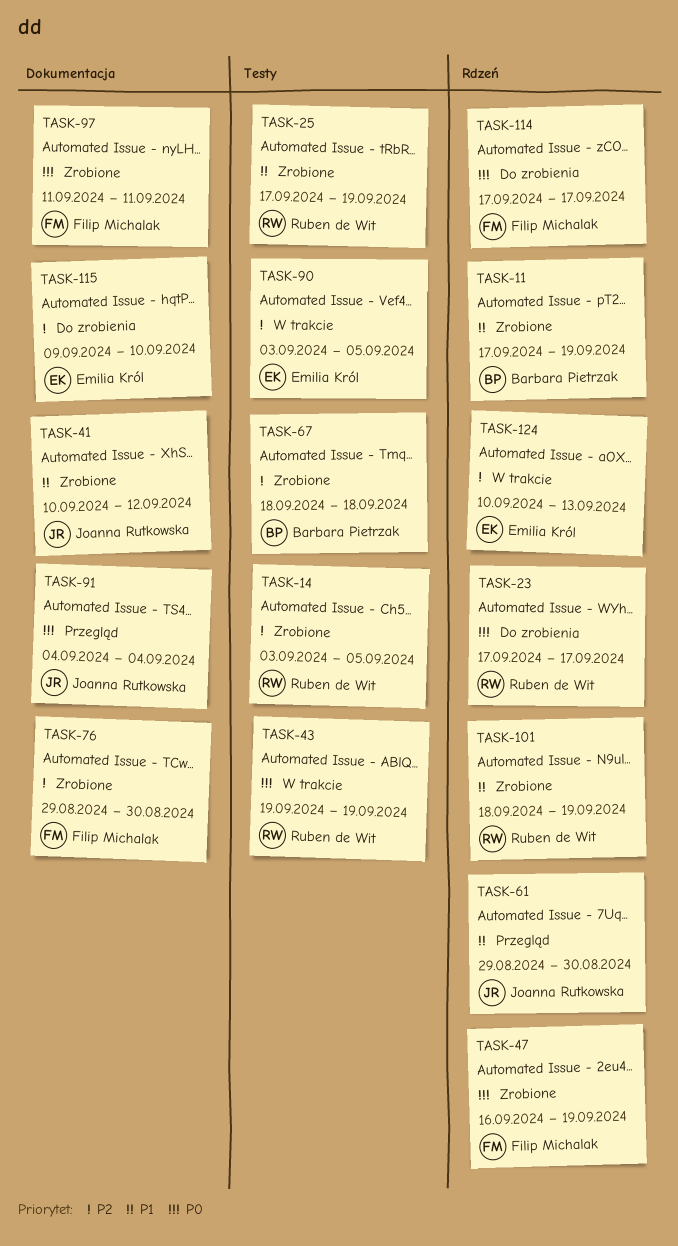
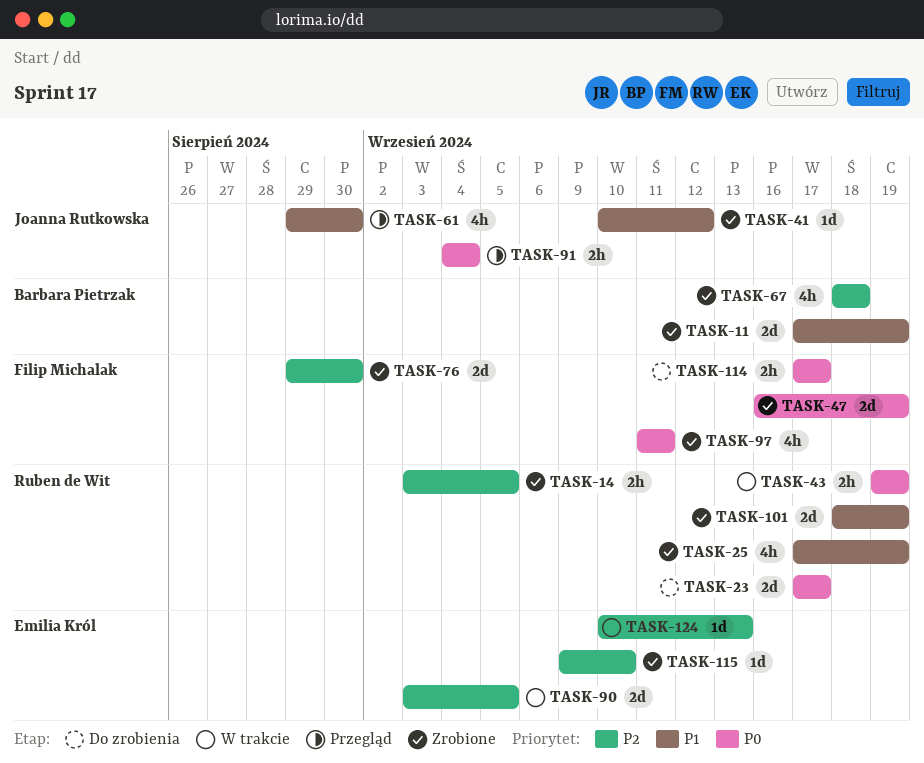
TASK-115, status: Do zrobienia -> Zrobione

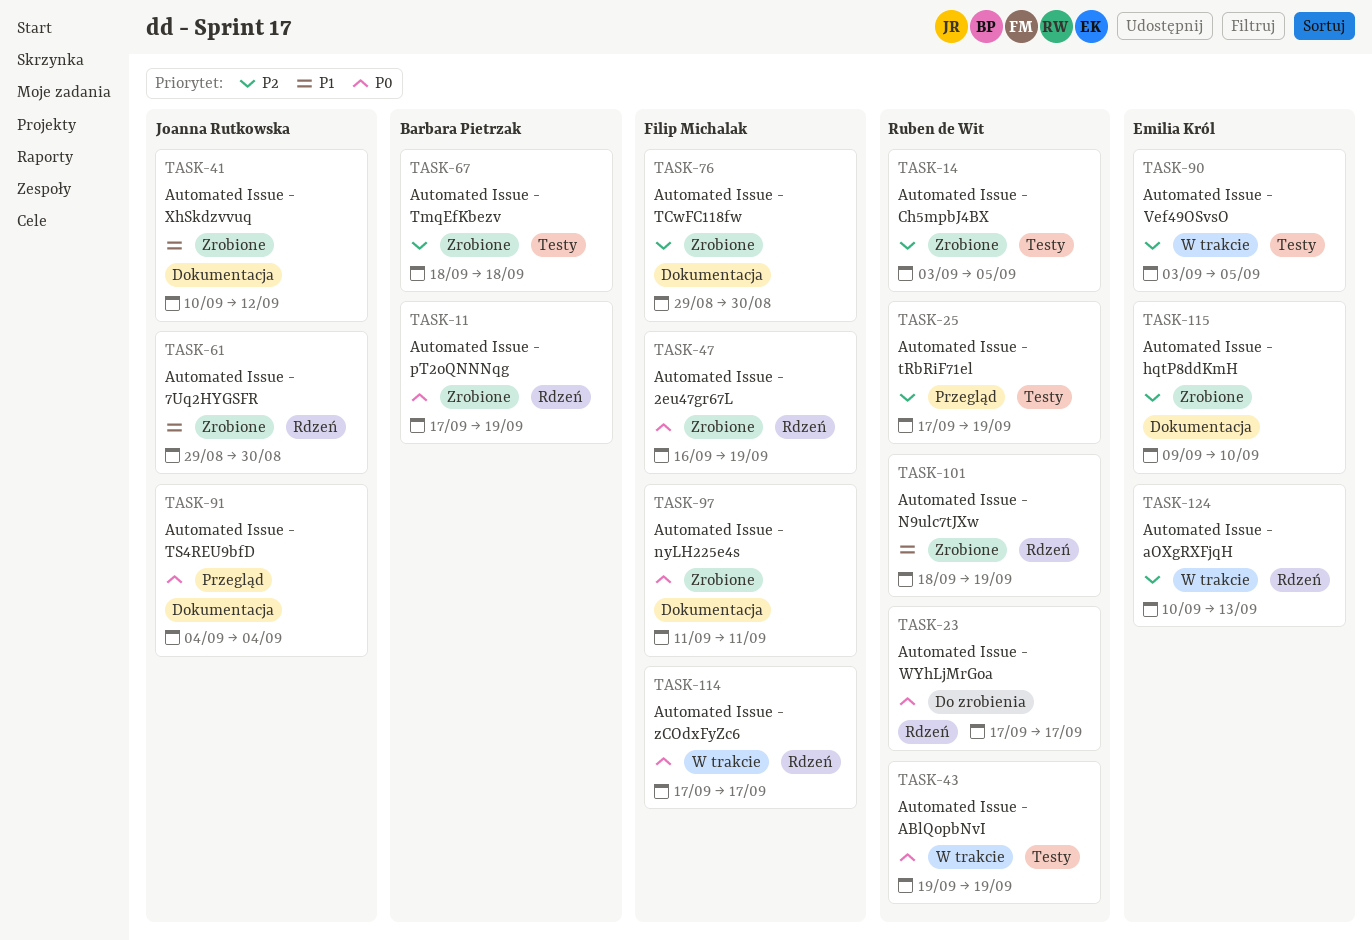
TASK-11, priority: P1 -> P0
TASK-25, status: Zrobione -> Przegląd
TASK-25, priority: P1 -> P2
TASK-61, status: Przegląd -> Zrobione
TASK-114, status: Do zrobienia -> W trakcie

